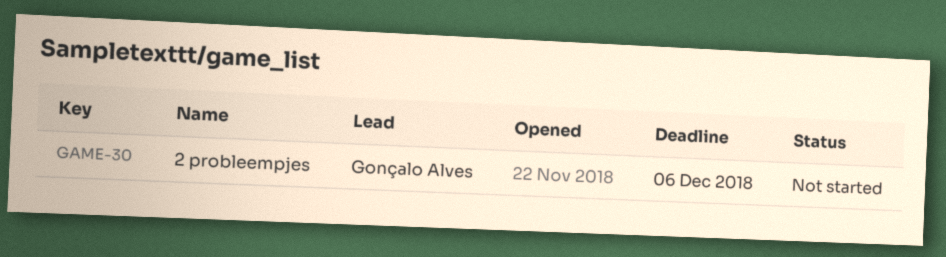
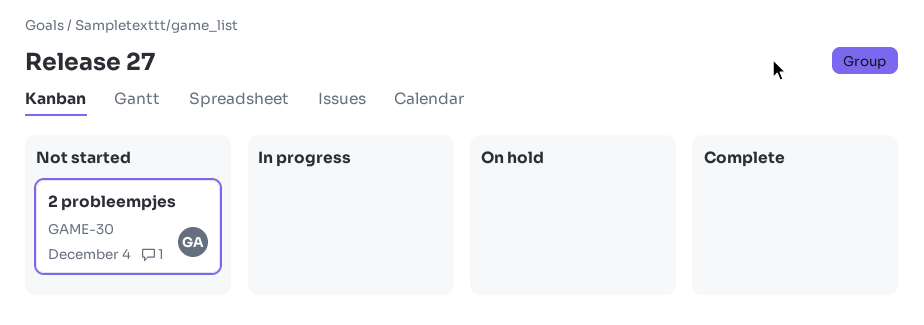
GAME-30, due: Dec 6 -> Dec 4

